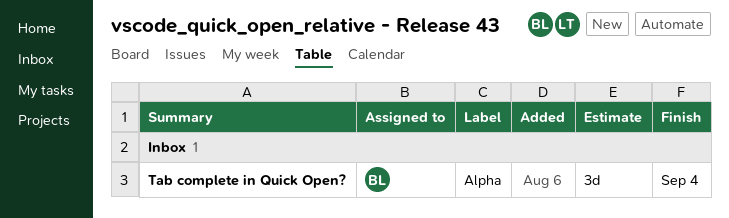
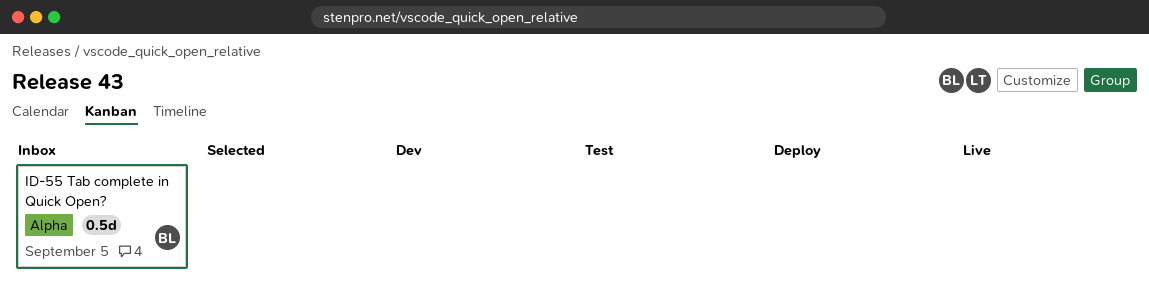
Tab complete in Quick Open?, estimate: 3d -> 0.5d
Tab complete in Quick Open?, due: Sep 4 -> Sep 5

